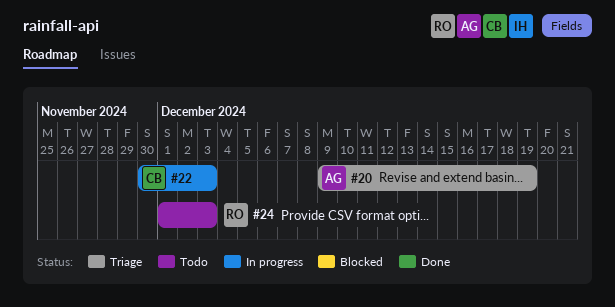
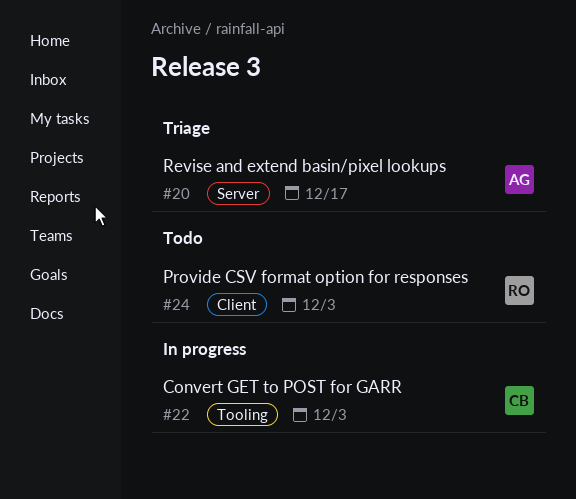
#20, due: Dec 19 -> Dec 17

